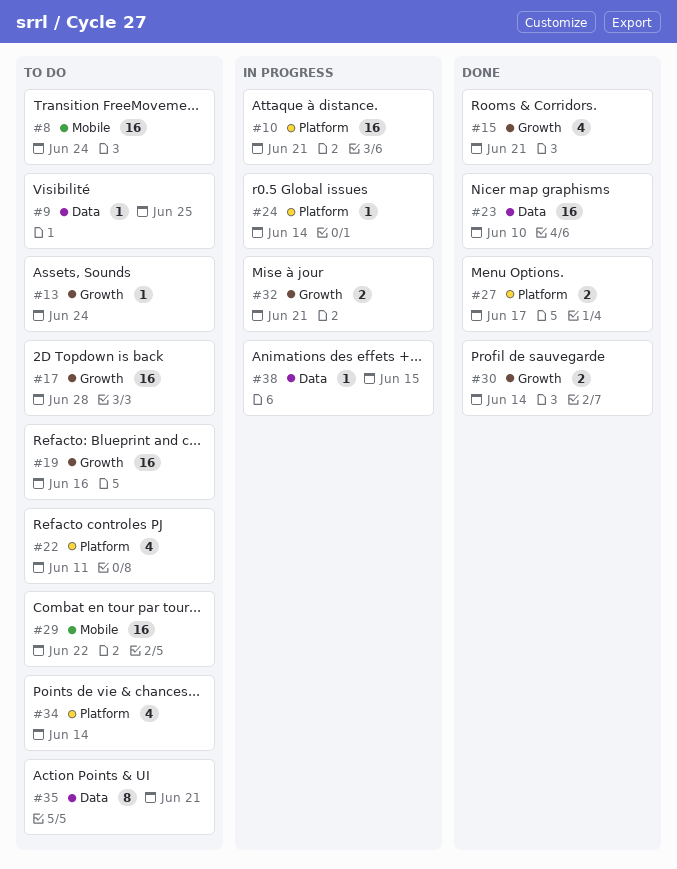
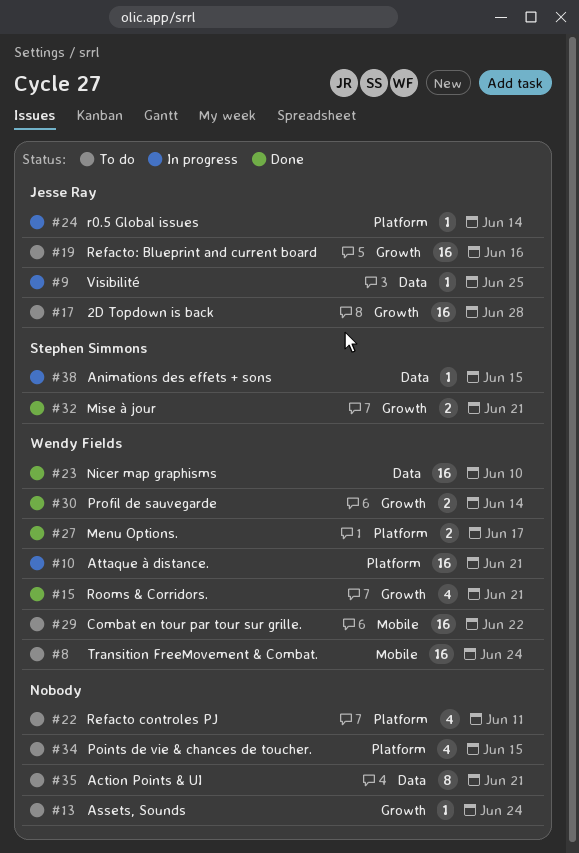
#9, status: To do -> In progress
#32, status: In progress -> Done
#34, due: Jun 14 -> Jun 15

